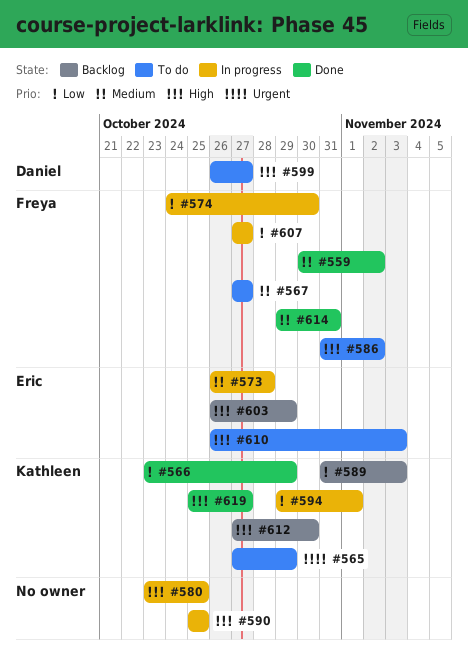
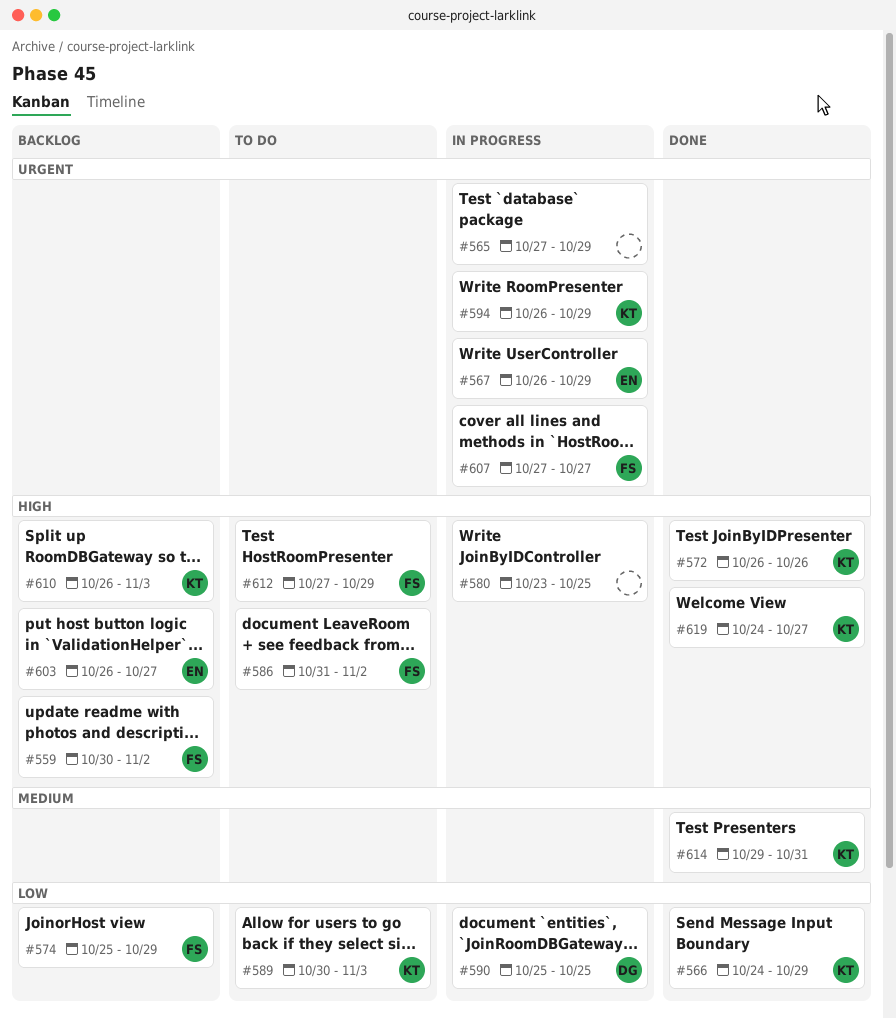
#559, status: Done -> Backlog
#559, priority: Medium -> High
#565, status: To do -> In progress
#565, owner: Kathleen -> none
#566, start: Oct 23 -> Oct 24
#567, status: To do -> In progress
#567, owner: Freya -> Eric
#567, priority: Medium -> Urgent
#567, start: Oct 27 -> Oct 26
#567, due: Oct 27 -> Oct 29
#572: none -> present
#573: present -> none
#574, status: In progress -> Backlog
#574, start: Oct 24 -> Oct 25
#574, due: Oct 30 -> Oct 29
#589, status: Backlog -> To do
#589, start: Oct 31 -> Oct 30
#590, owner: none -> Daniel
#590, priority: High -> Low
#594, priority: Low -> Urgent
#594, start: Oct 29 -> Oct 26
#594, due: Nov 1 -> Oct 29
#599: present -> none
#603, due: Oct 29 -> Oct 27
#607, priority: Low -> Urgent
#610, status: To do -> Backlog
#610, owner: Eric -> Kathleen
#612, status: Backlog -> To do
#612, owner: Kathleen -> Freya
#612, due: Oct 30 -> Oct 29
#614, owner: Freya -> Kathleen
#619, start: Oct 25 -> Oct 24

